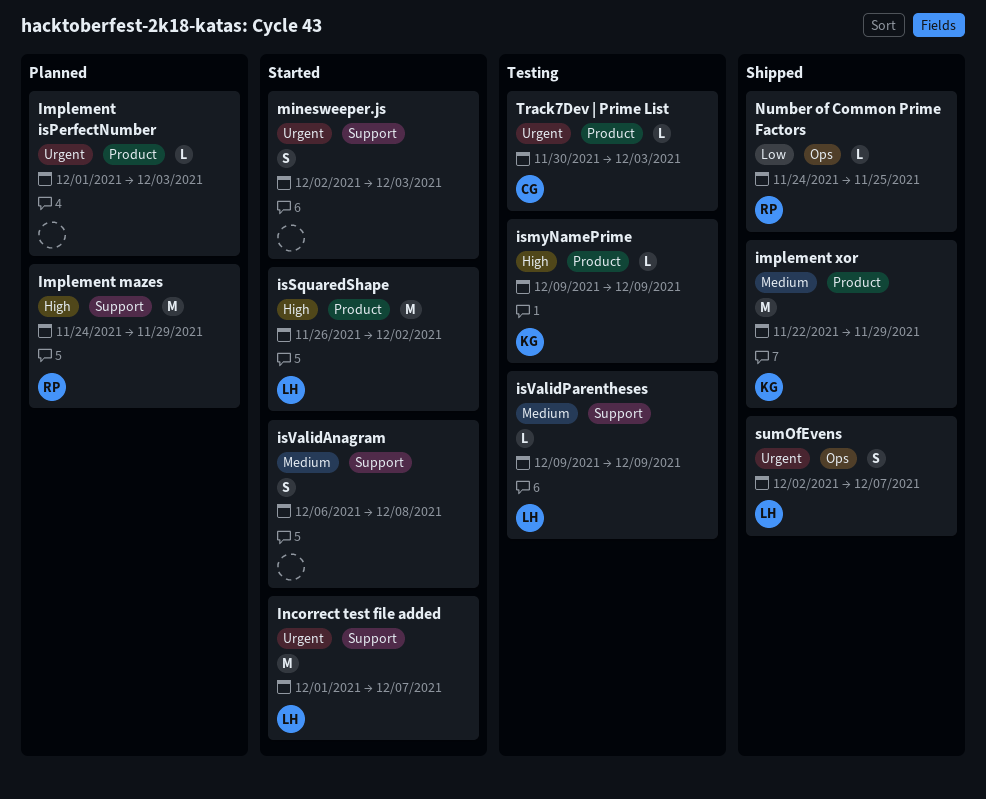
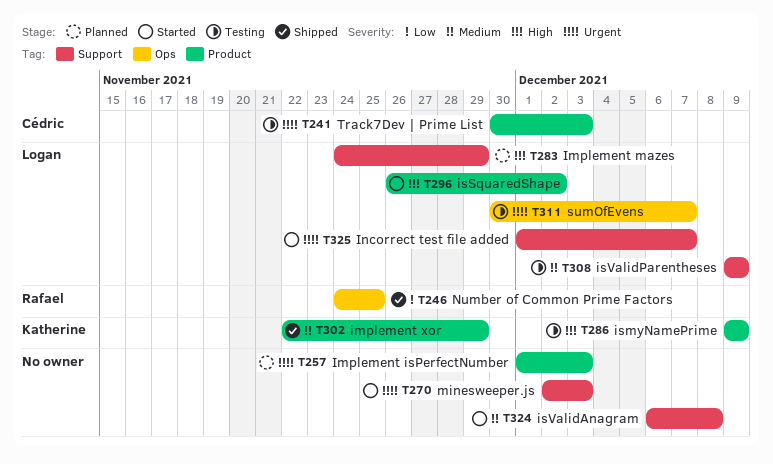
Implement mazes, owner: Rafael -> Logan
sumOfEvens, status: Shipped -> Testing
sumOfEvens, start: Dec 2 -> Nov 30

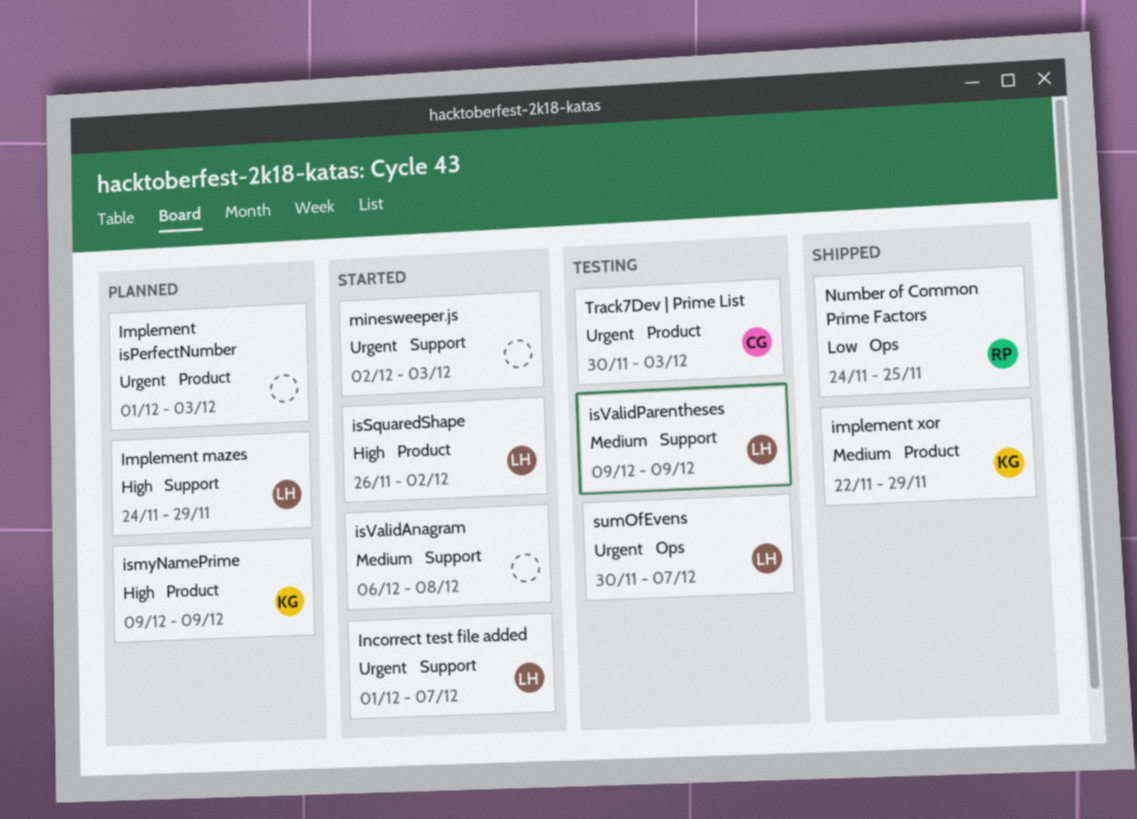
ismyNamePrime, status: Testing -> Planned

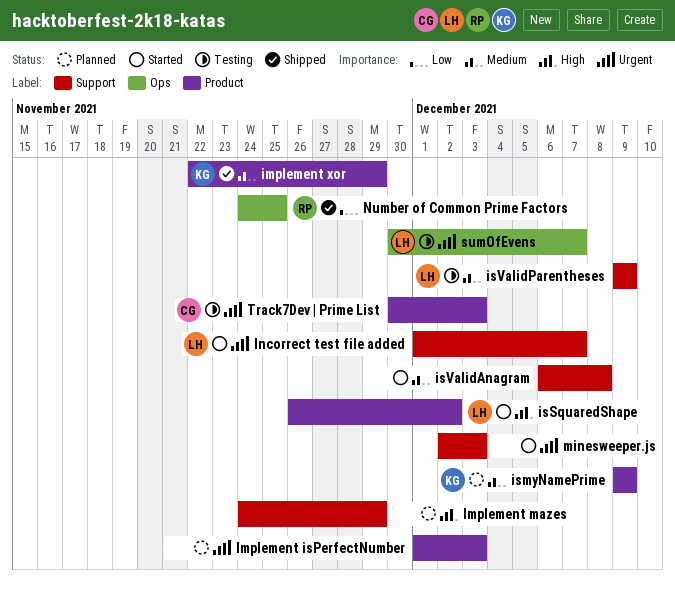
Implement mazes, owner: LH -> none
ismyNamePrime, priority: High -> Medium

